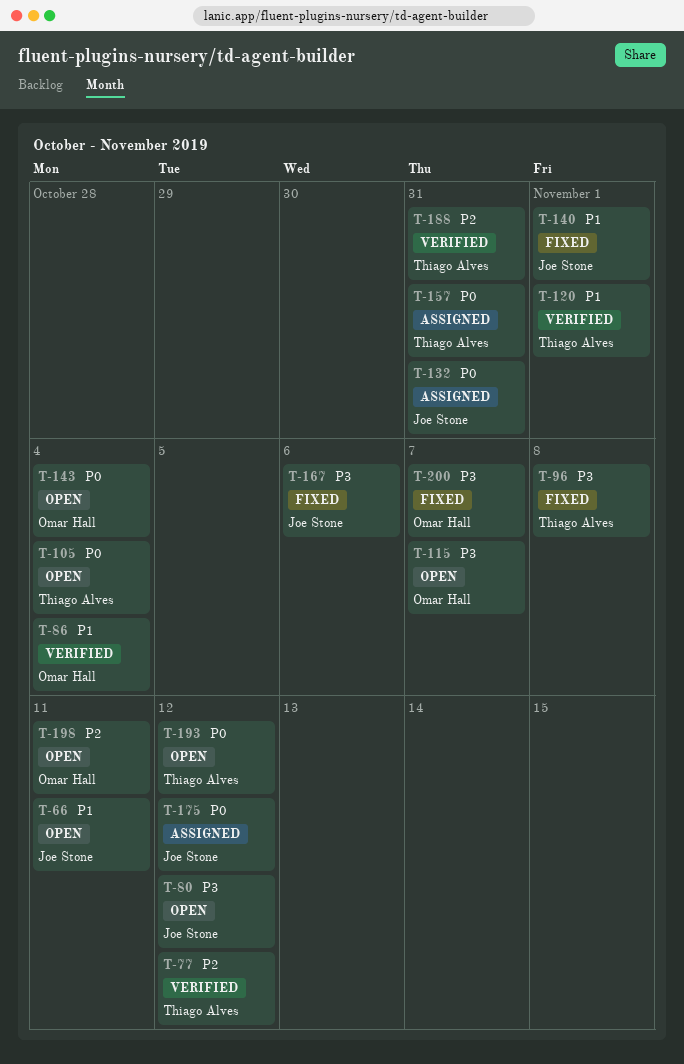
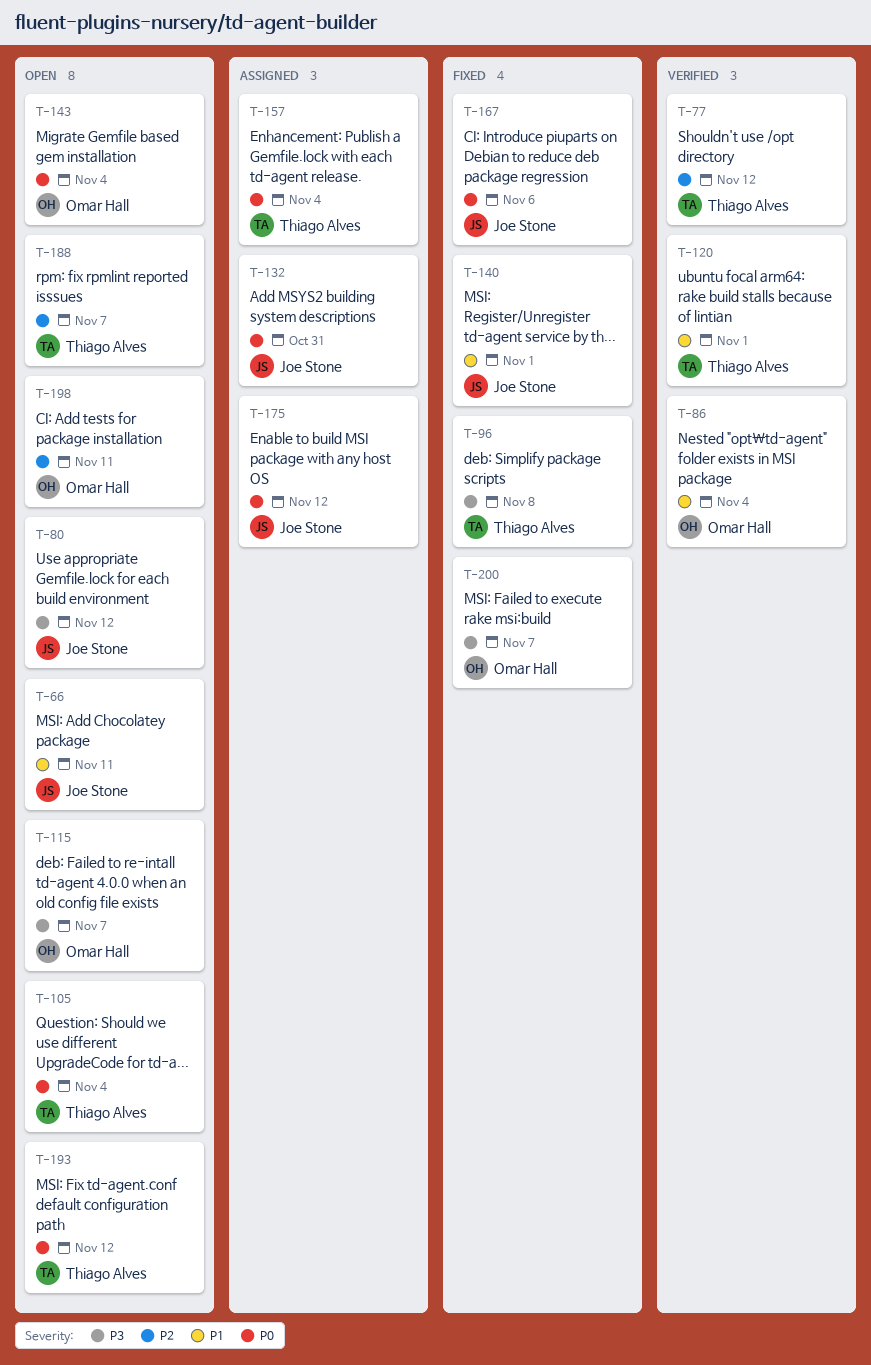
T-157, due: Oct 31 -> Nov 4
T-167, priority: P3 -> P0
T-188, status: Verified -> Open
T-188, due: Oct 31 -> Nov 7

